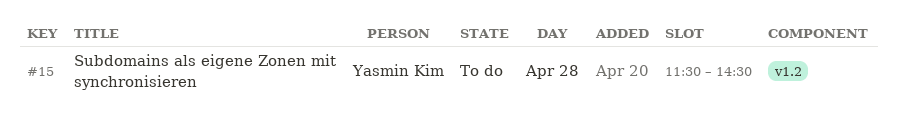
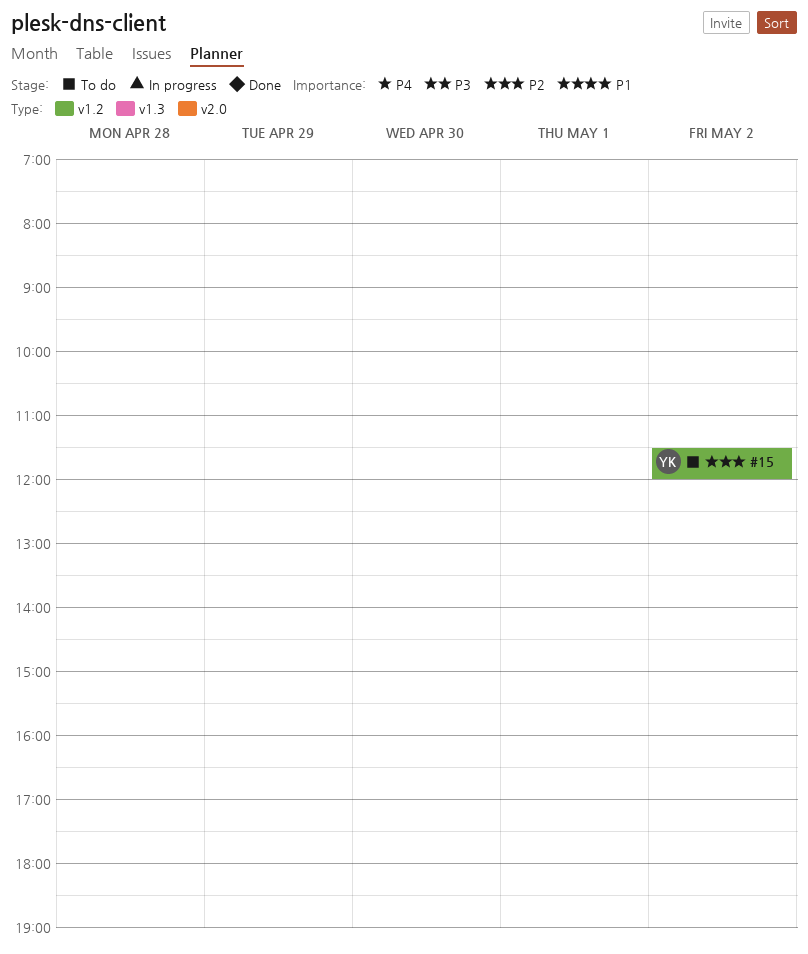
#15, day: Apr 28 -> May 2
#15, ends: 14:30 -> 12:00

